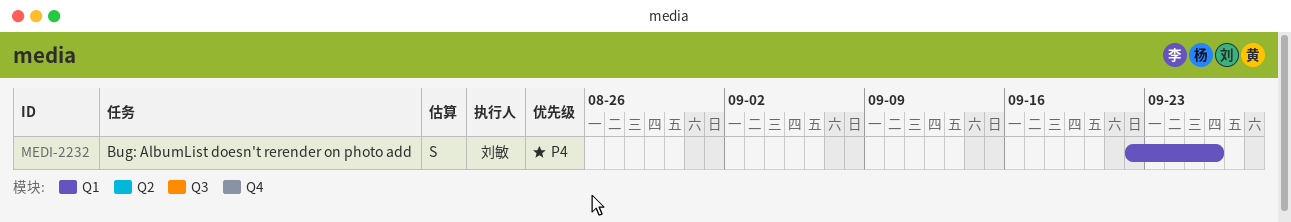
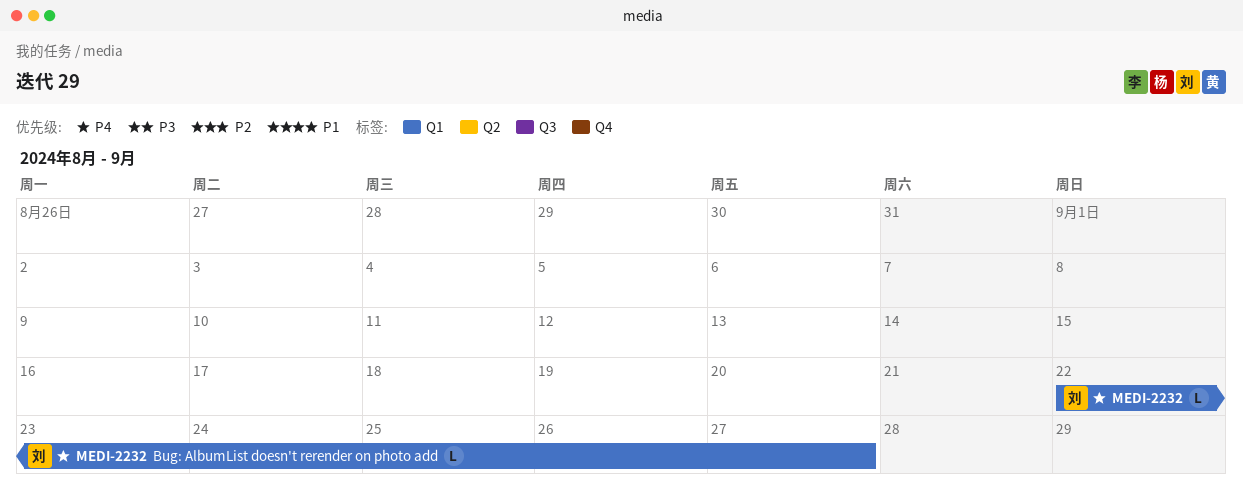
MEDI-2232, estimate: S -> L
MEDI-2232, due: Sep 26 -> Sep 27

